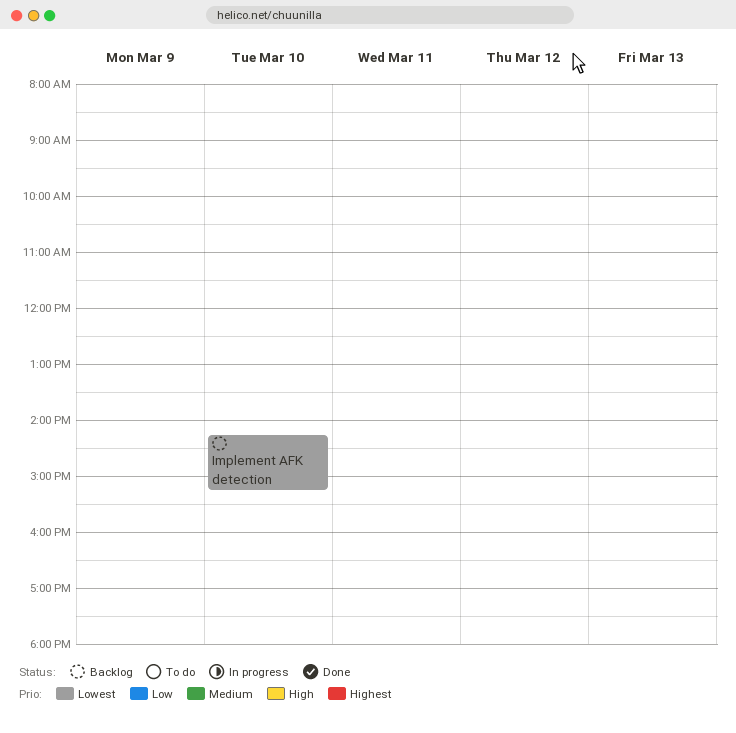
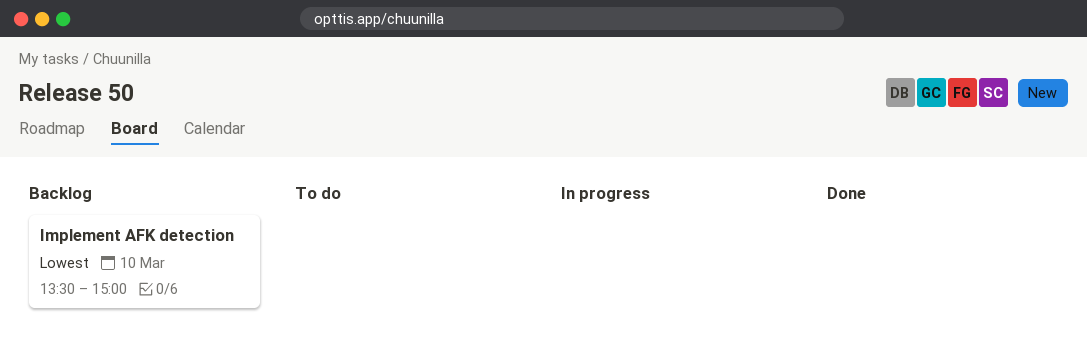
Implement AFK detection, begins: 14:15 -> 13:30
Implement AFK detection, ends: 15:15 -> 15:00

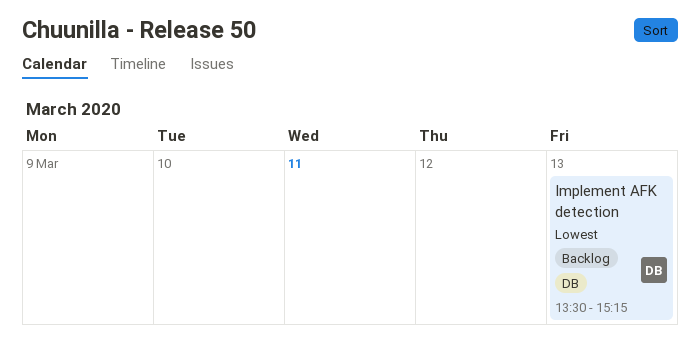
Implement AFK detection, day: Mar 10 -> Mar 13
Implement AFK detection, ends: 15:00 -> 15:15

